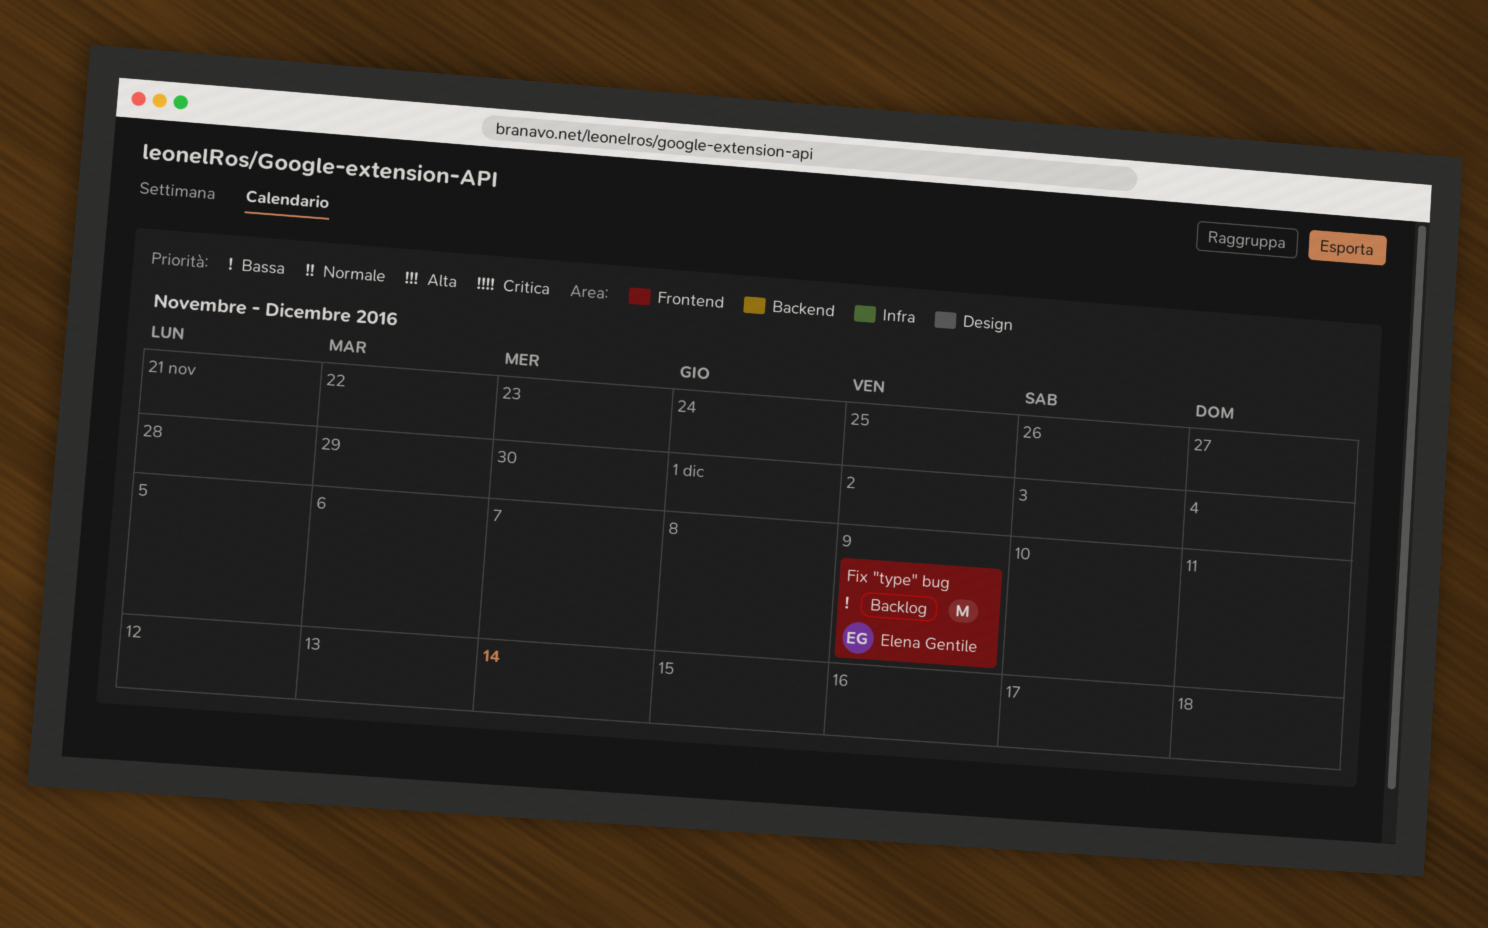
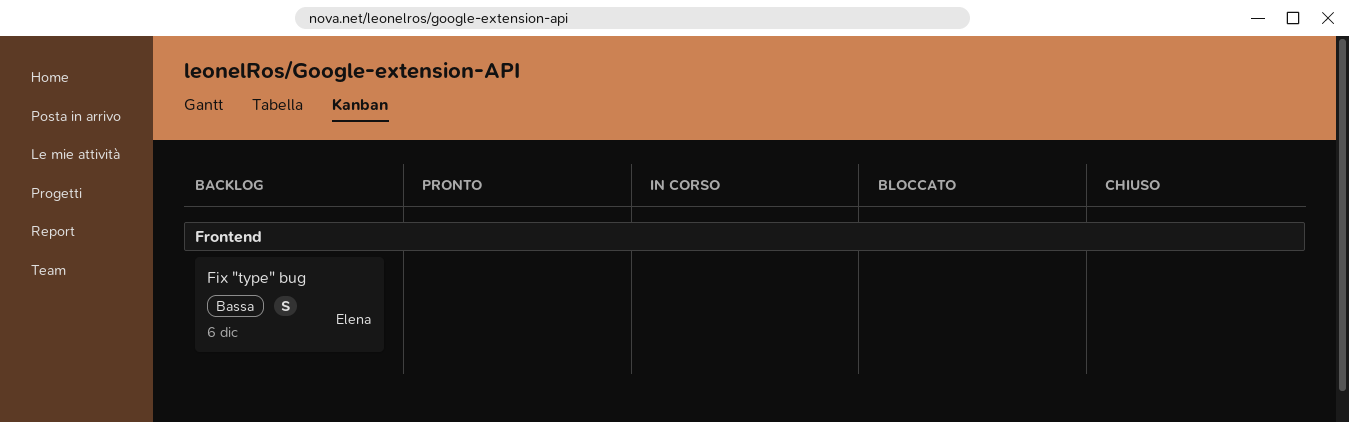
Fix "type" bug, estimate: M -> S
Fix "type" bug, due: Dec 9 -> Dec 6

